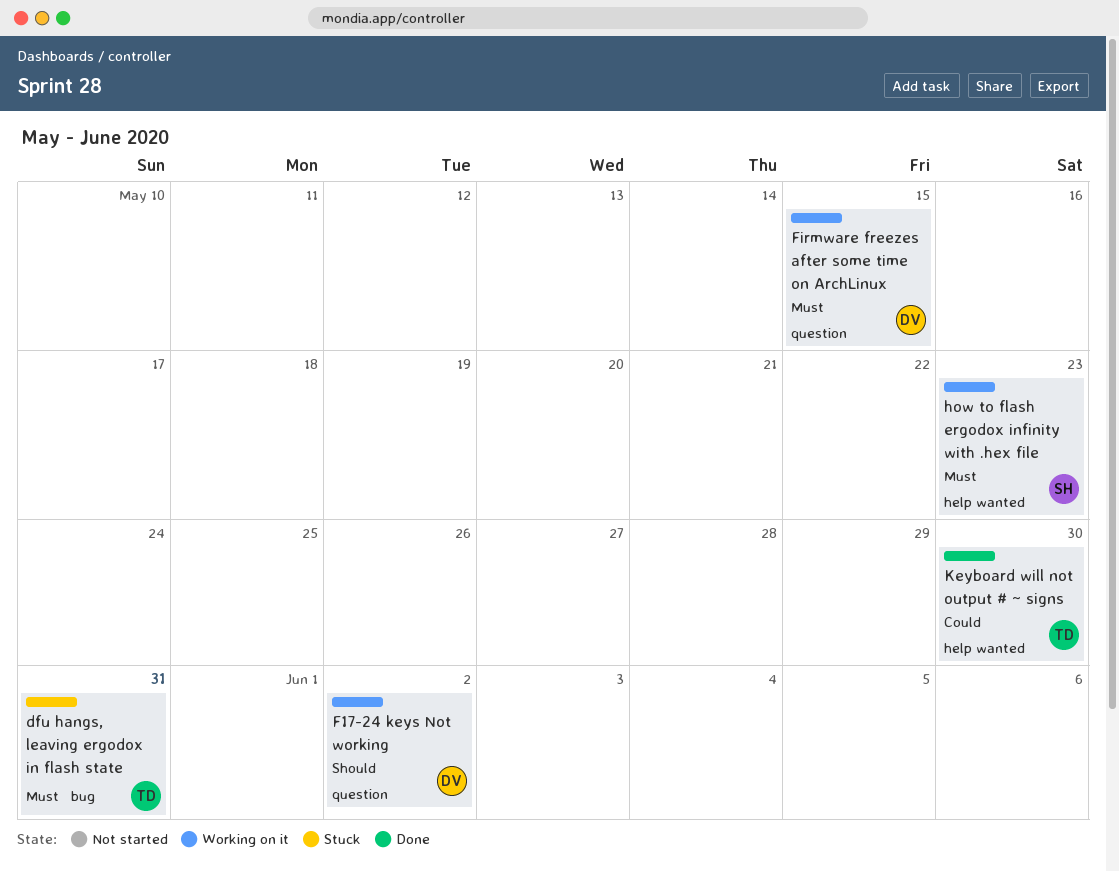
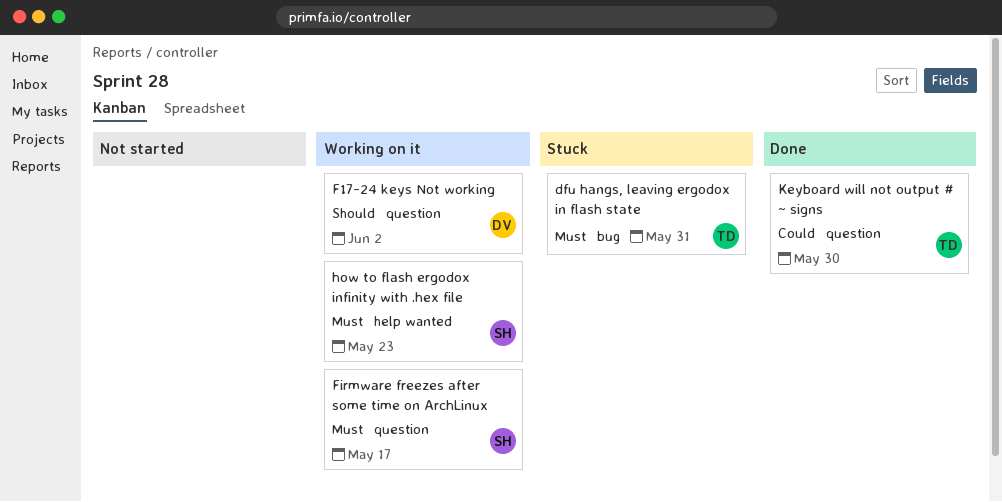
Firmware freezes after some time on ArchLinux, owner: DV -> SH
Firmware freezes after some time on ArchLinux, due: May 15 -> May 17
Keyboard will not output # ~ signs, label: help wanted -> question

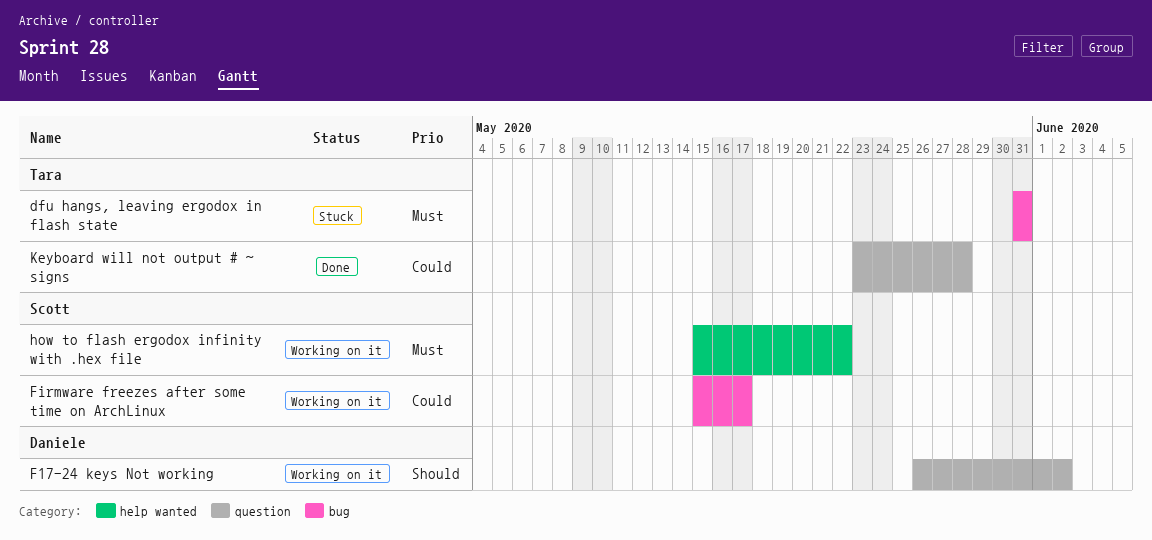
Firmware freezes after some time on ArchLinux, priority: Must -> Could
Firmware freezes after some time on ArchLinux, label: question -> bug
how to flash ergodox infinity with .hex file, due: May 23 -> May 22
Keyboard will not output # ~ signs, due: May 30 -> May 28

